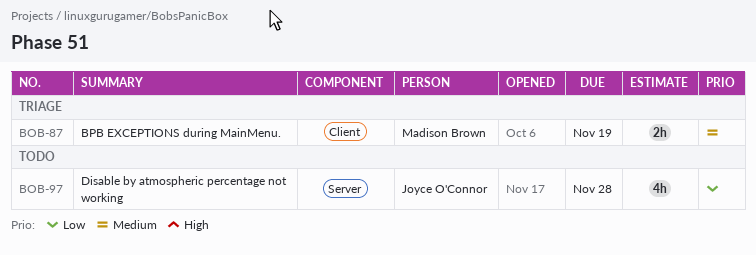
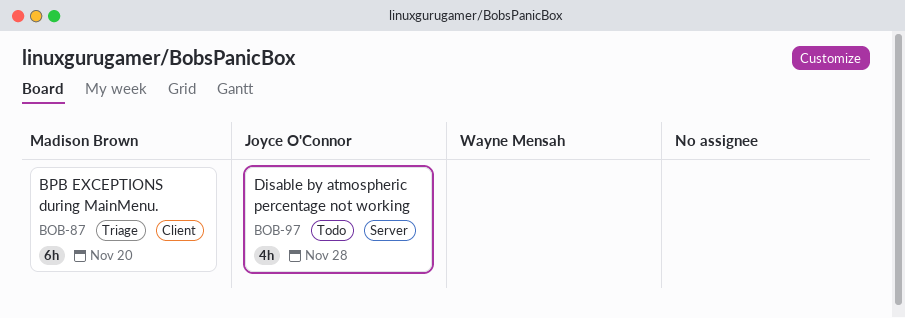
BOB-87, estimate: 2h -> 6h
BOB-87, due: Nov 19 -> Nov 20

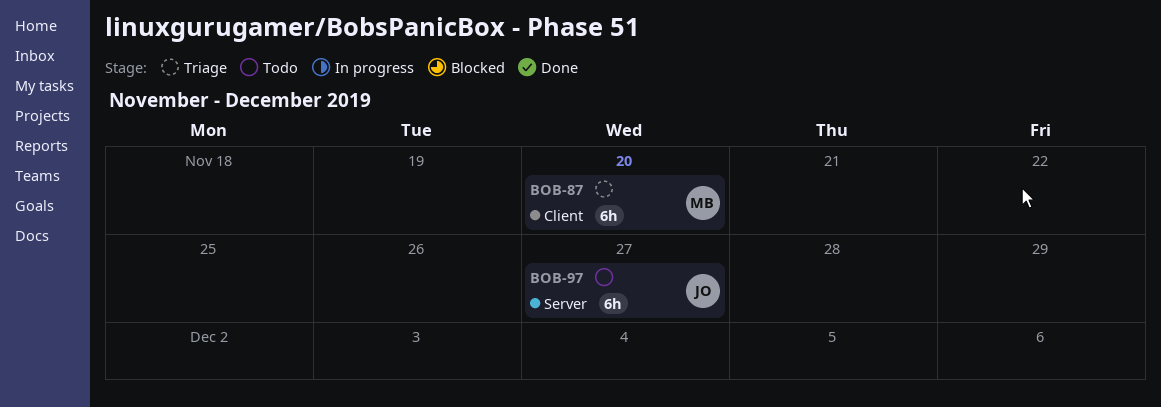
BOB-97, estimate: 4h -> 6h
BOB-97, due: Nov 28 -> Nov 27

